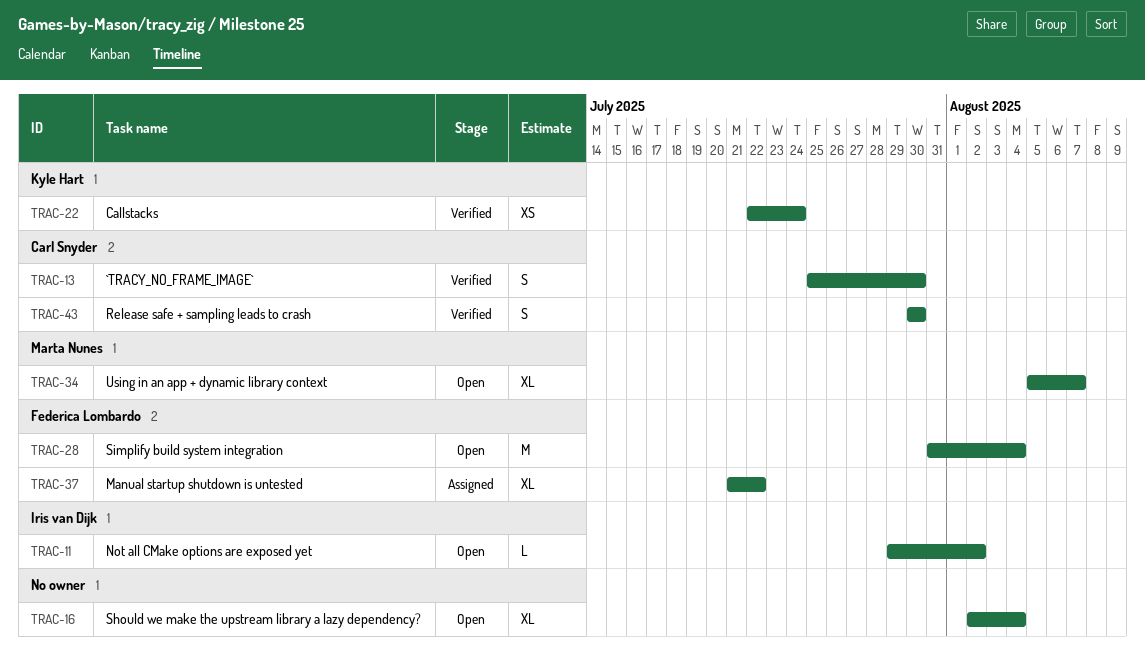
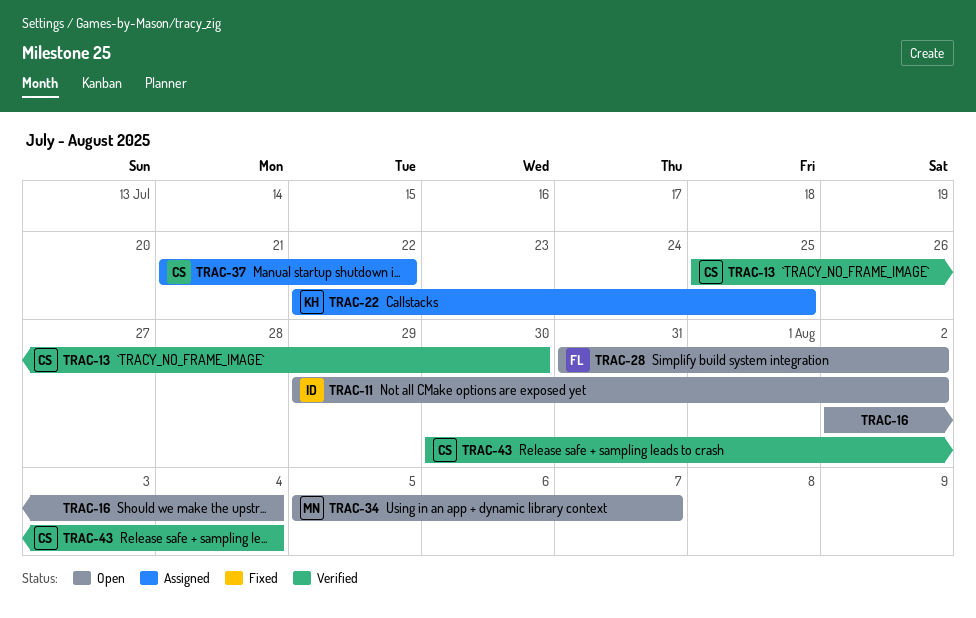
TRAC-22, status: Verified -> Assigned
TRAC-22, due: Jul 24 -> Jul 25
TRAC-28, due: Aug 4 -> Aug 2
TRAC-37, owner: Federica Lombardo -> Carl Snyder
TRAC-43, due: Jul 30 -> Aug 4

